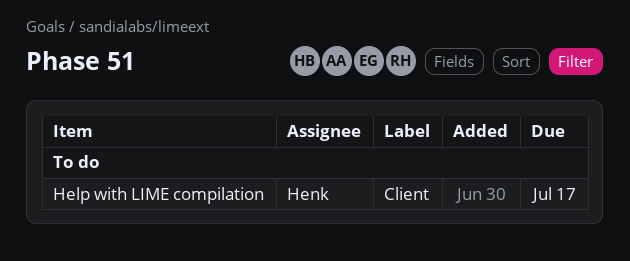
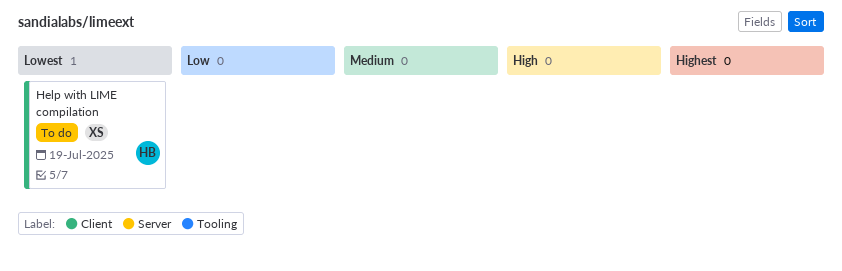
Help with LIME compilation, due: Jul 17 -> Jul 19

